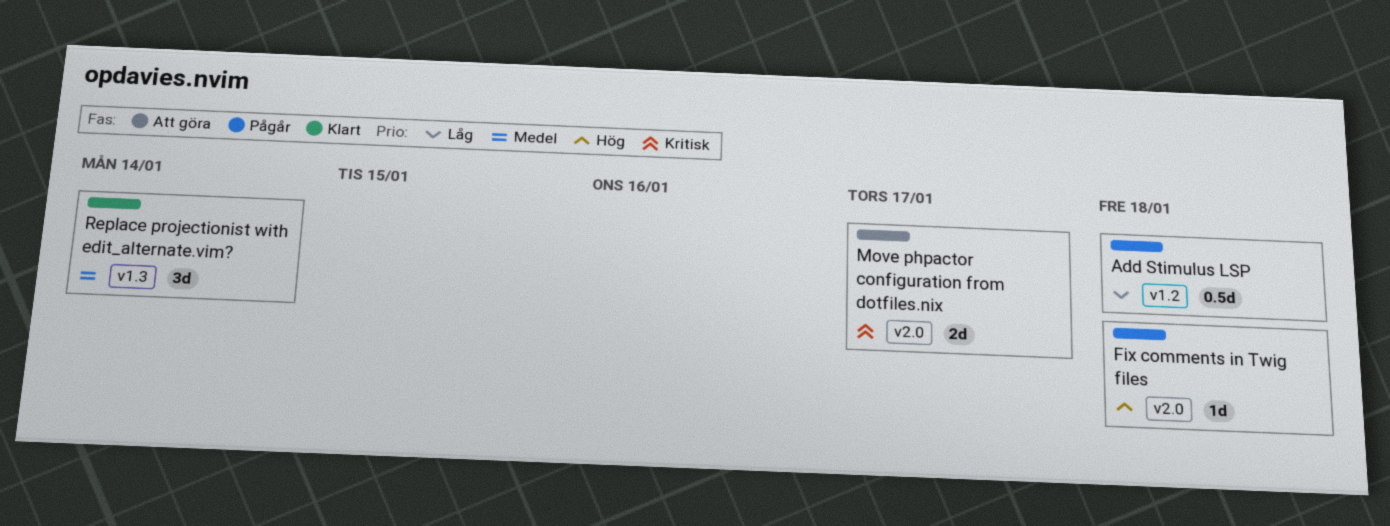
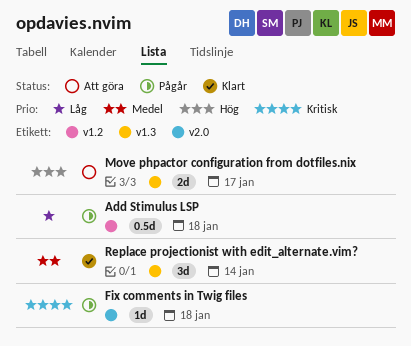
Fix comments in Twig files, priority: Hög -> Kritisk
Move phpactor configuration from dotfiles.nix, priority: Kritisk -> Hög
Move phpactor configuration from dotfiles.nix, label: v2.0 -> v1.3

